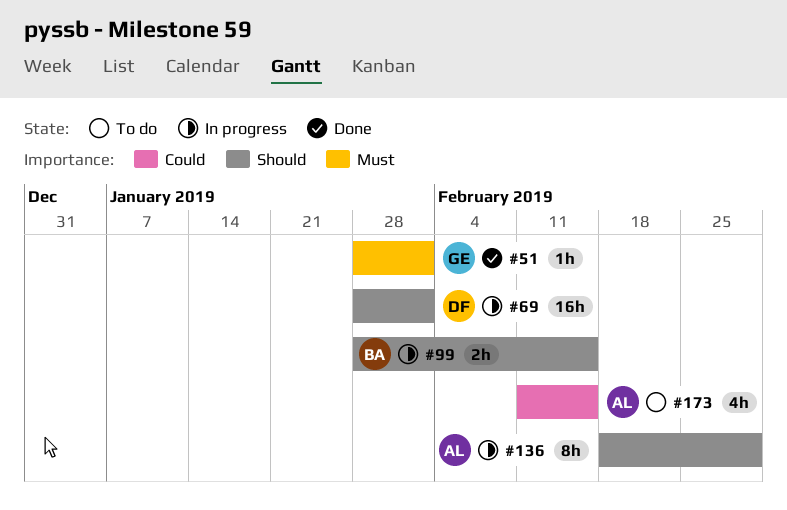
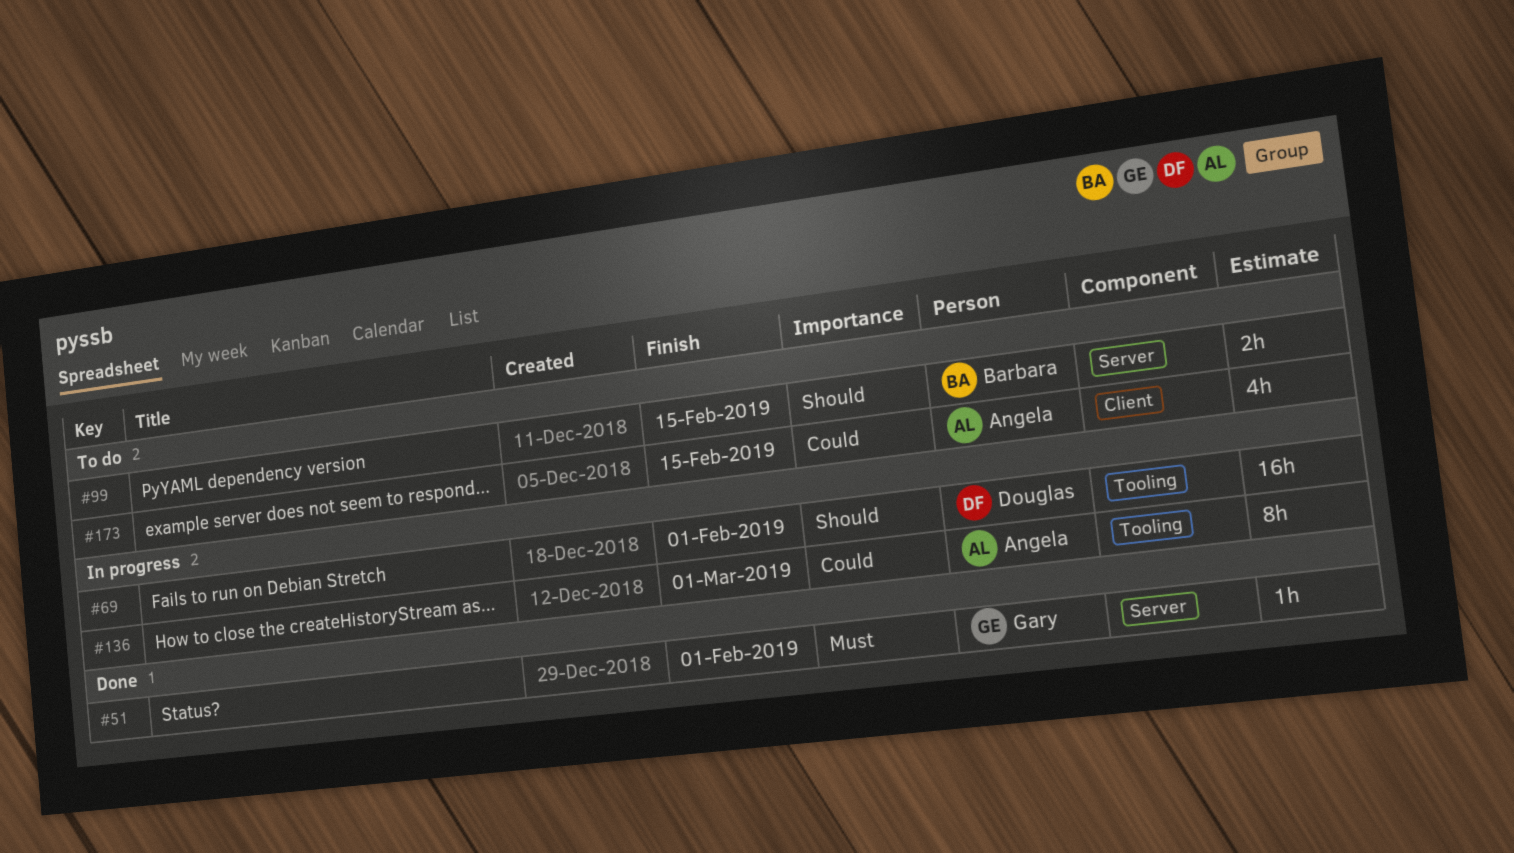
#99, status: In progress -> To do
#136, priority: Should -> Could

